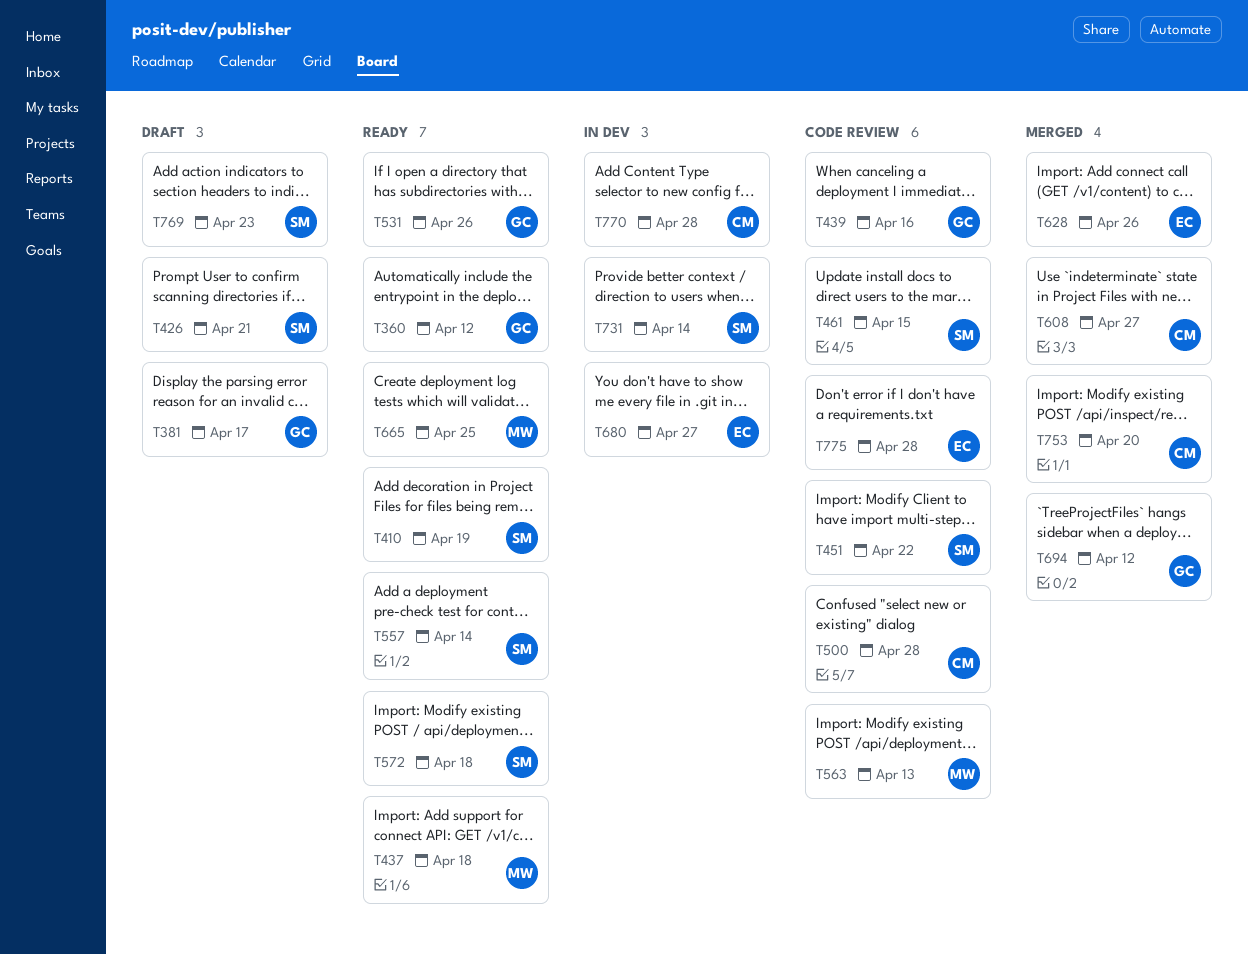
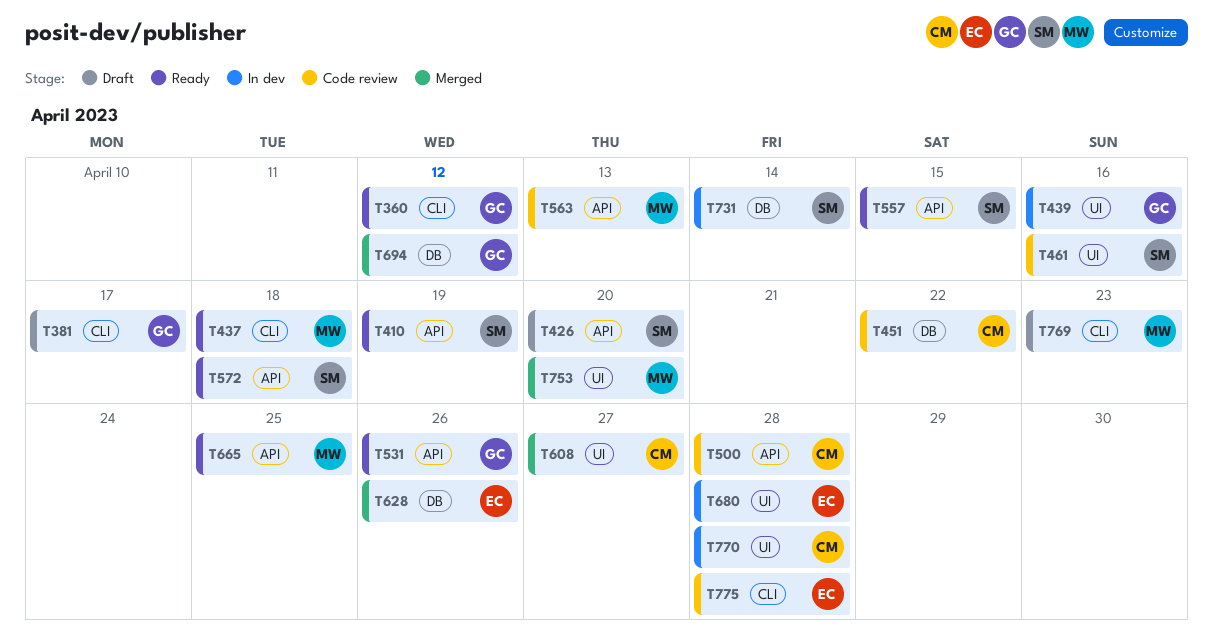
T426, due: Apr 21 -> Apr 20
T439, status: Code review -> In dev
T451, owner: SM -> CM
T461, due: Apr 15 -> Apr 16
T557, due: Apr 14 -> Apr 15
T680, due: Apr 27 -> Apr 28
T753, owner: CM -> MW
T769, owner: SM -> MW

